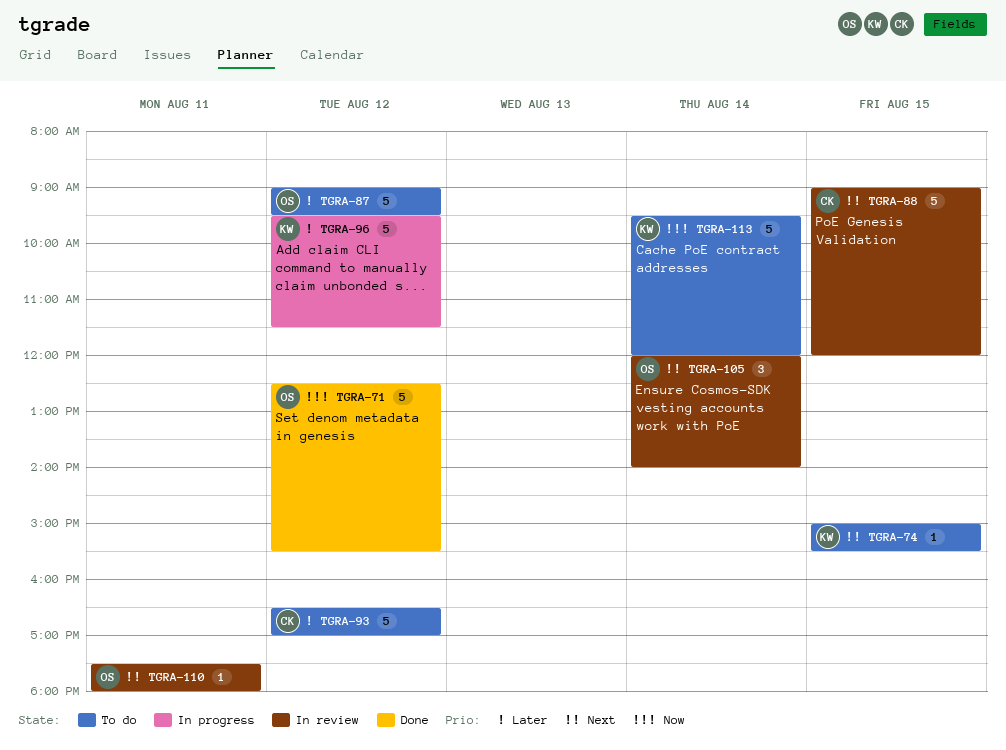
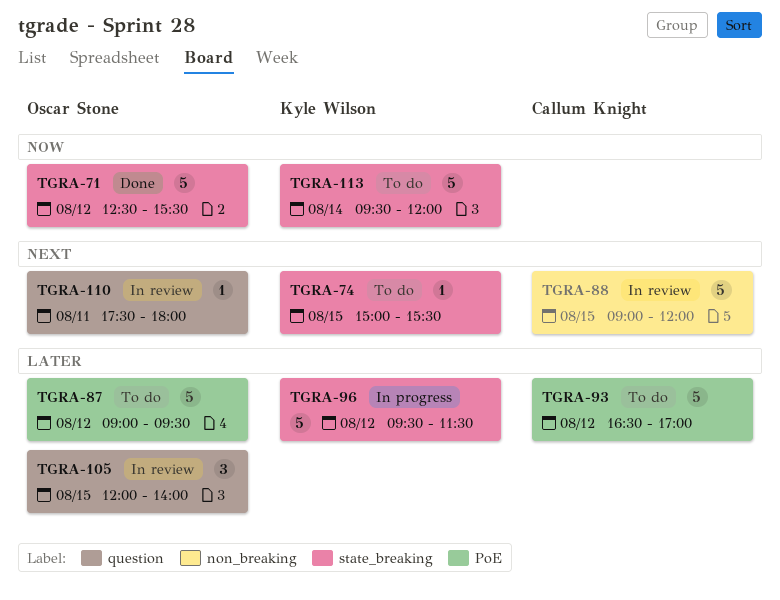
TGRA-105, priority: Next -> Later
TGRA-105, day: Aug 14 -> Aug 15

